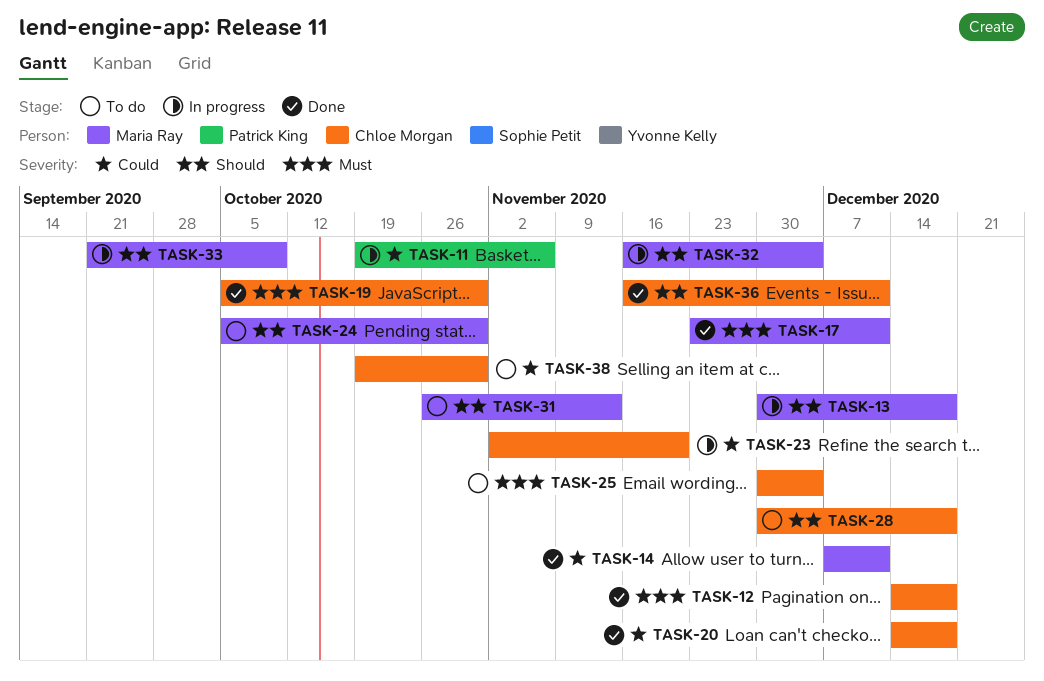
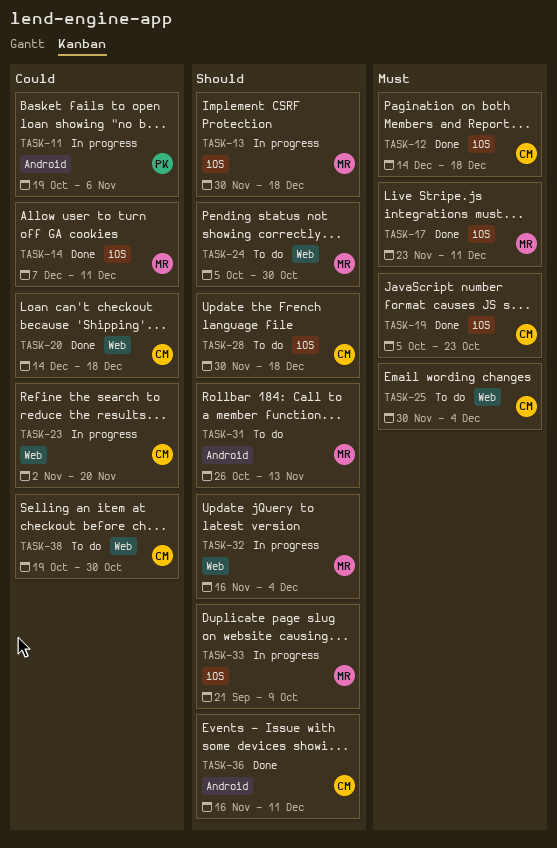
TASK-19, due: Oct 30 -> Oct 23

